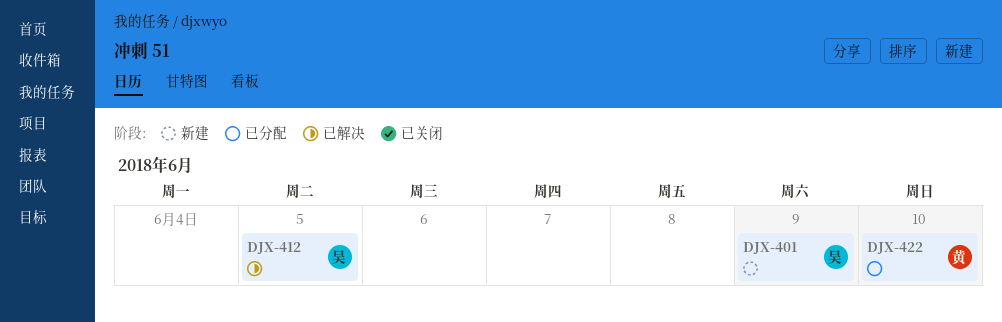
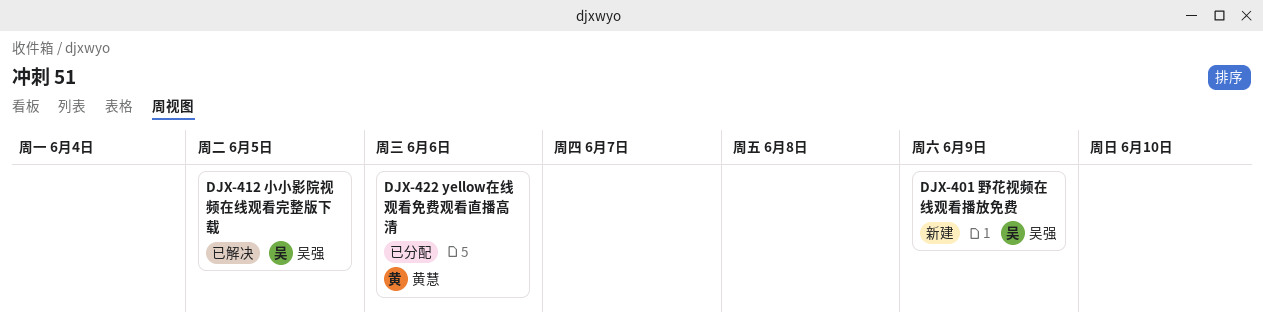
DJX-422, due: Jun 10 -> Jun 6

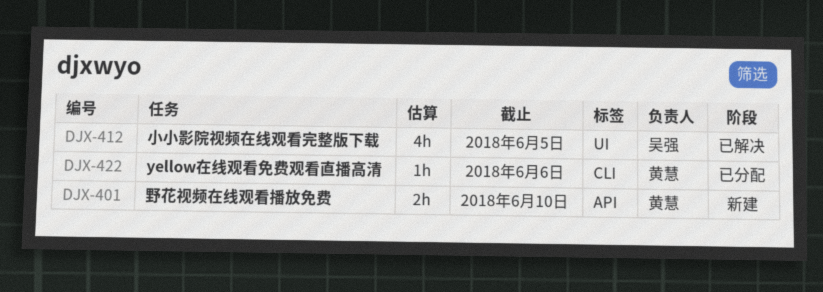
DJX-401, owner: 吴强 -> 黄慧
DJX-401, due: Jun 9 -> Jun 10

